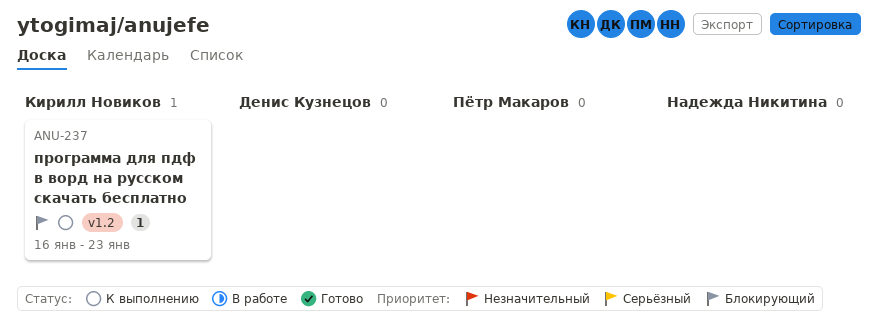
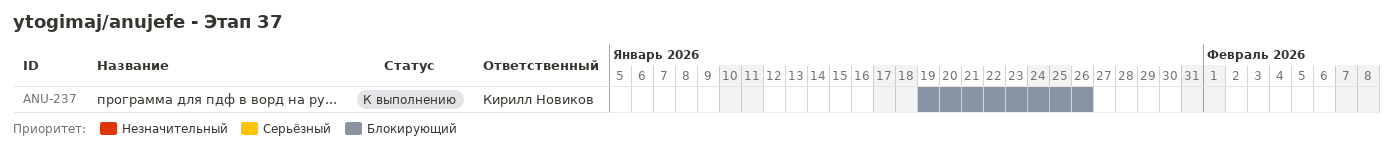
ANU-237, start: Jan 16 -> Jan 19
ANU-237, due: Jan 23 -> Jan 26

